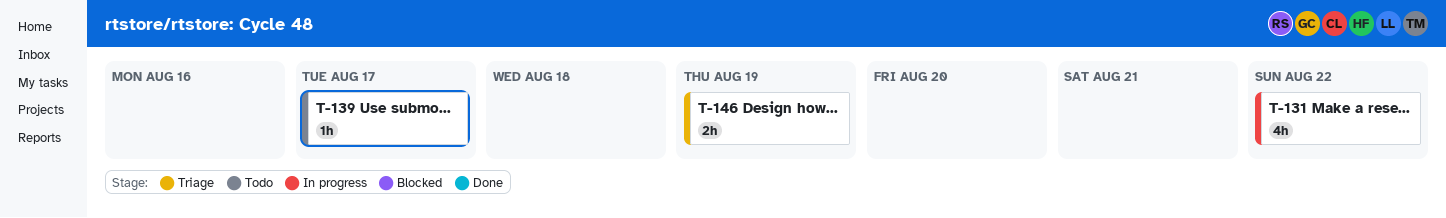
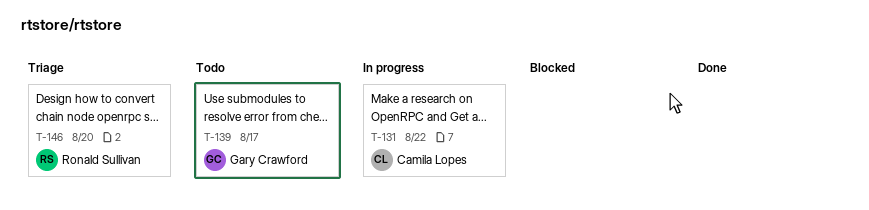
T-146, due: Aug 19 -> Aug 20

